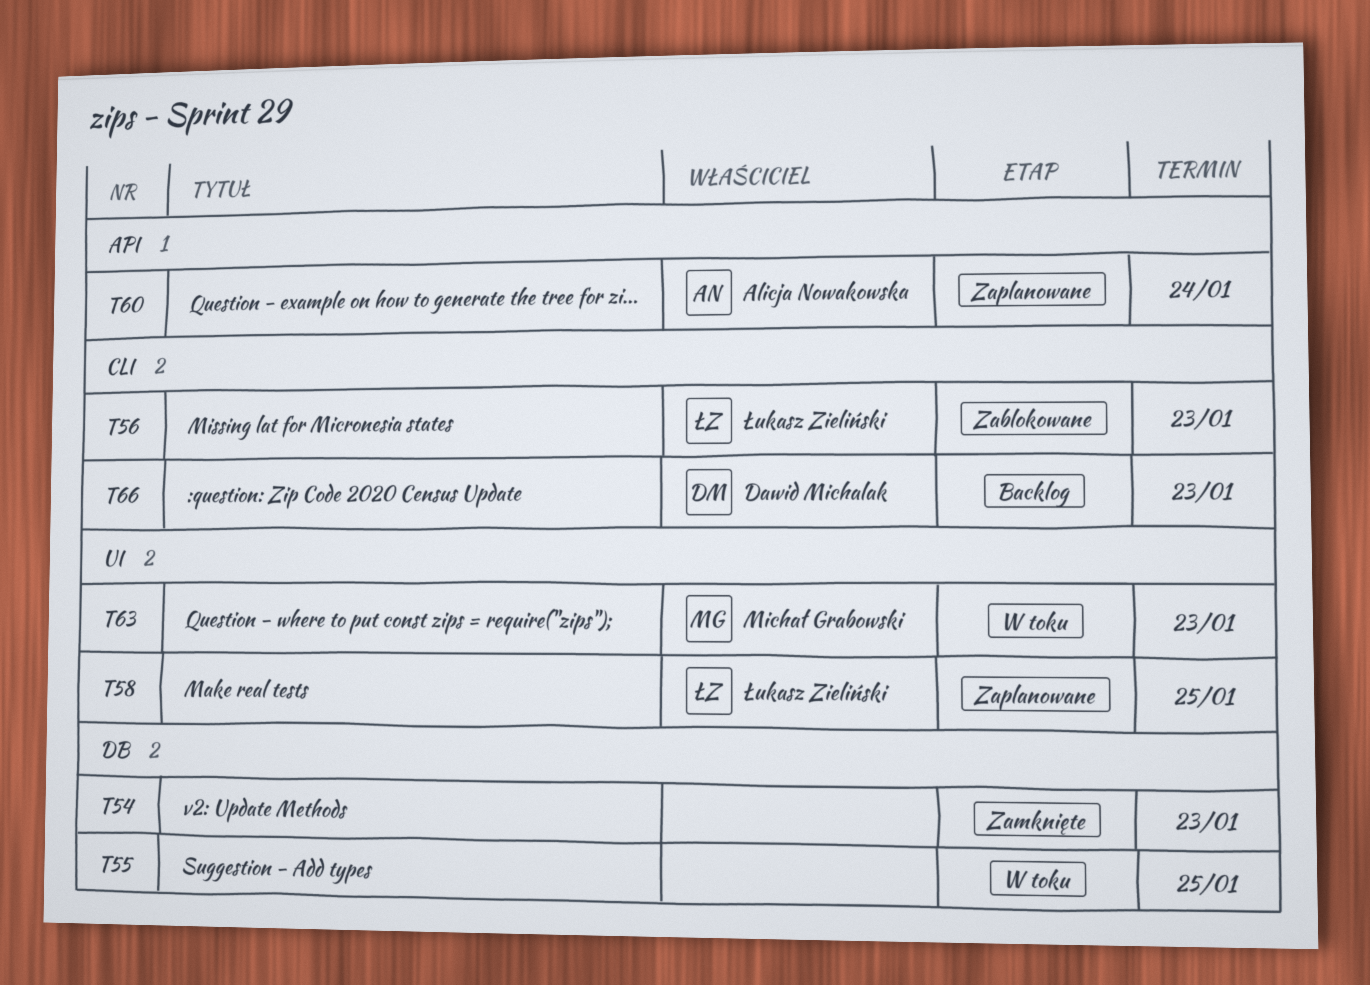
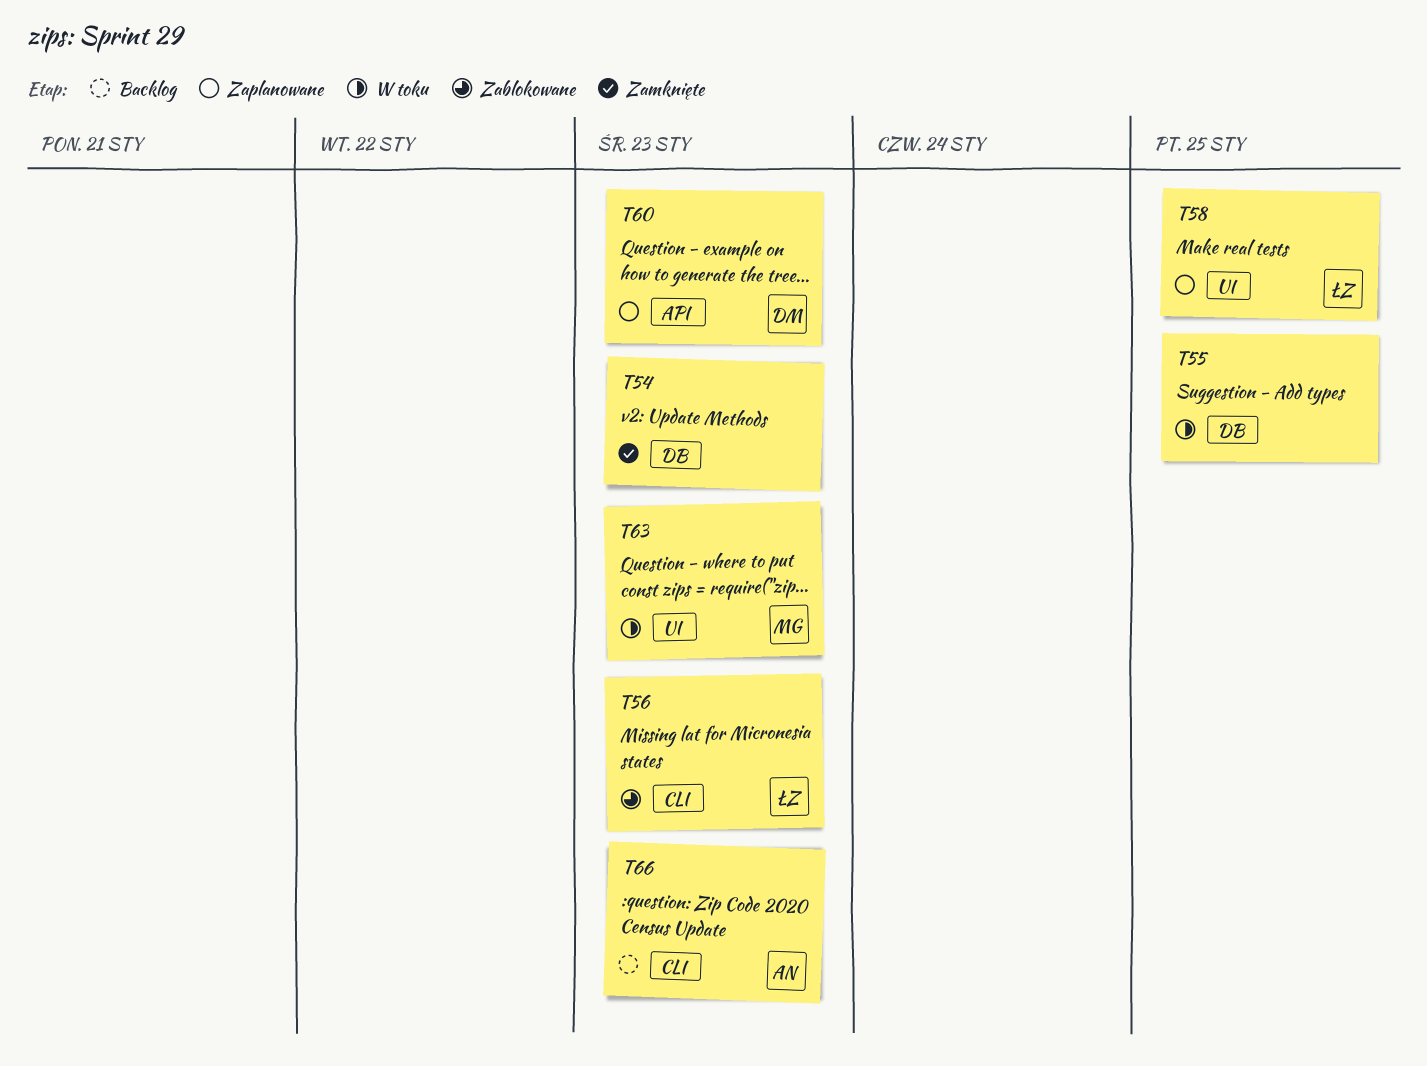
T60, owner: Alicja Nowakowska -> Dawid Michalak
T60, due: Jan 24 -> Jan 23
T66, owner: Dawid Michalak -> Alicja Nowakowska

